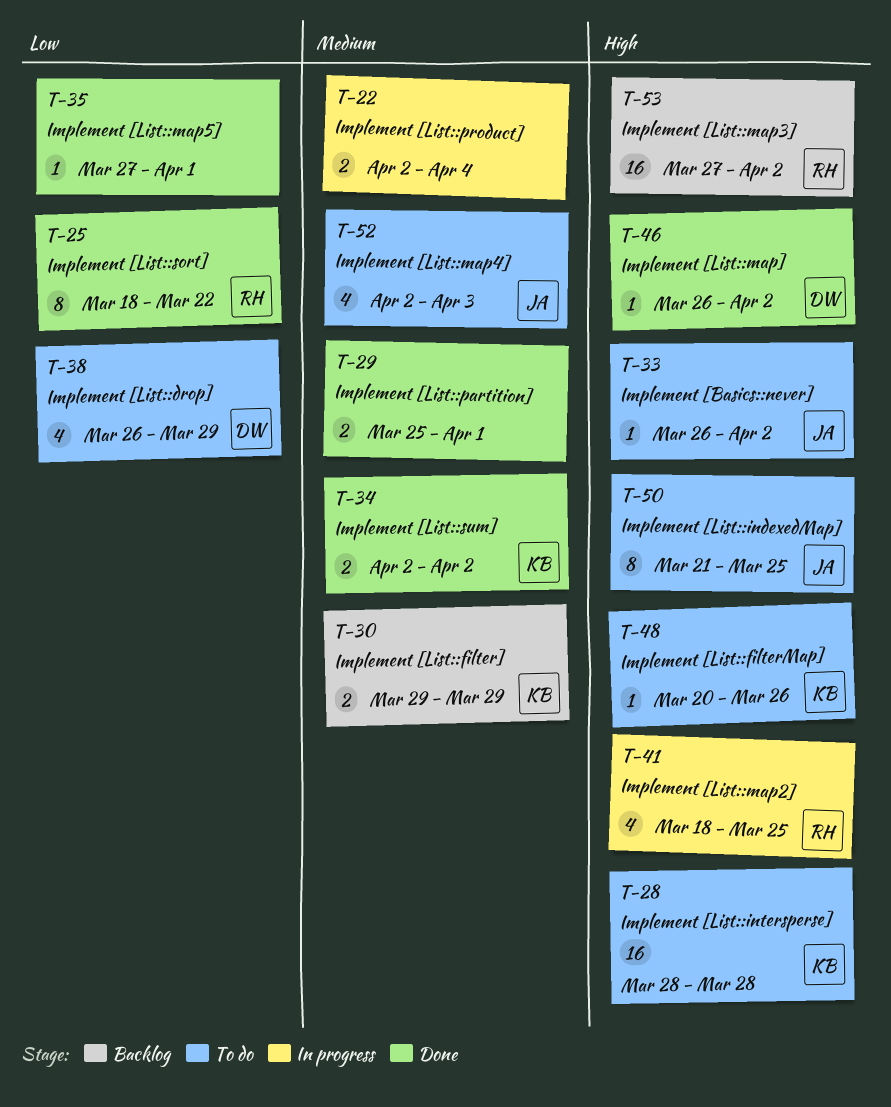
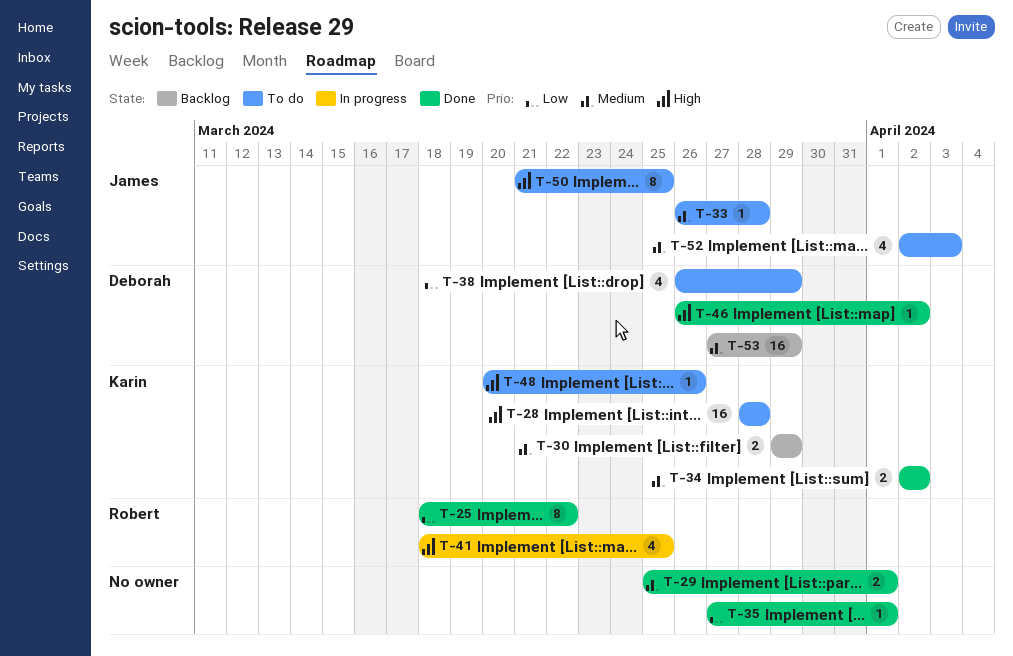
T-22: present -> none
T-33, priority: High -> Medium
T-33, due: Apr 2 -> Mar 28
T-53, owner: Robert -> Deborah
T-53, priority: High -> Medium
T-53, due: Apr 2 -> Mar 29

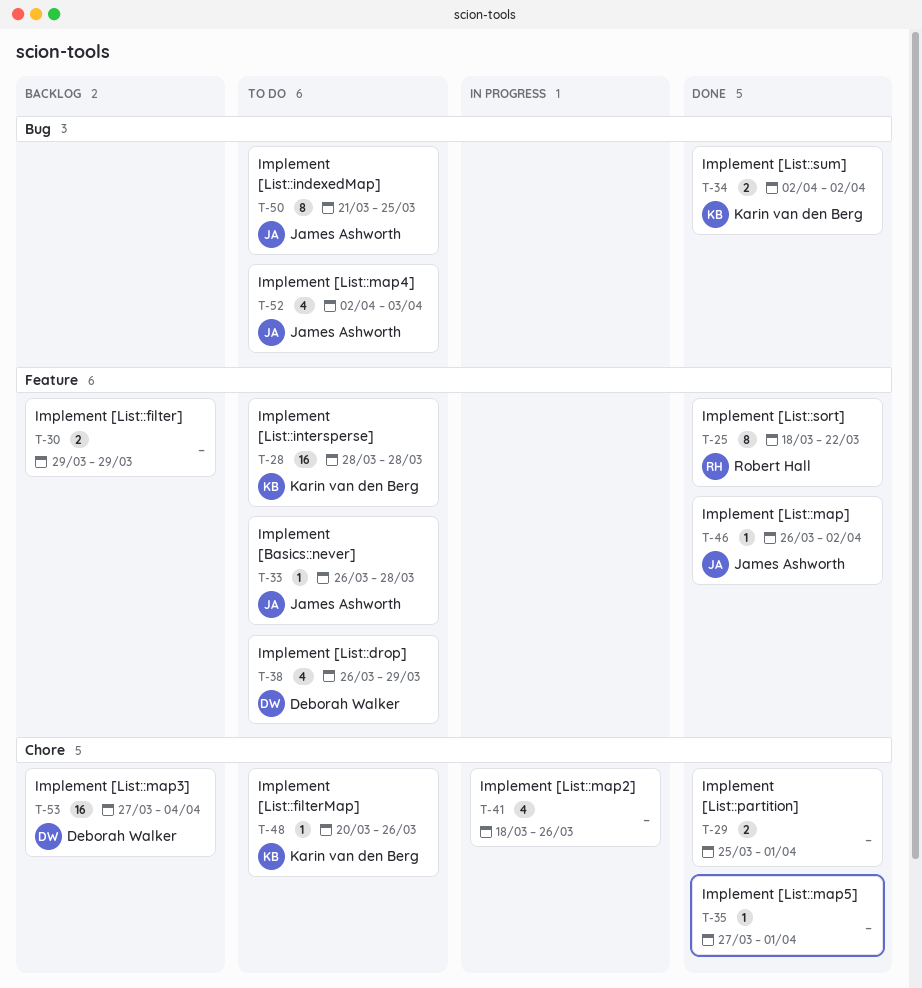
T-30, owner: Karin van den Berg -> none
T-41, owner: Robert Hall -> none
T-41, due: Mar 25 -> Mar 26
T-46, owner: Deborah Walker -> James Ashworth
T-53, due: Mar 29 -> Apr 4

